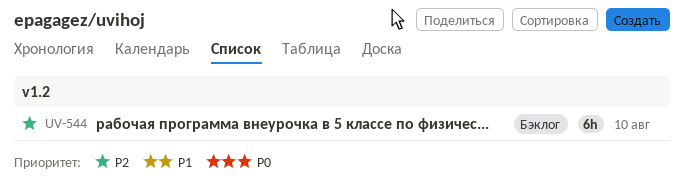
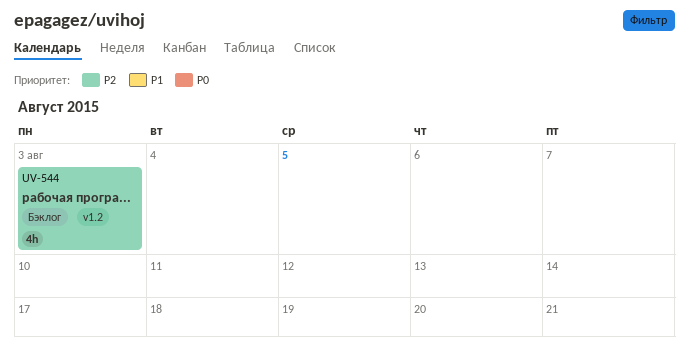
UV-544, estimate: 6h -> 4h
UV-544, due: Aug 10 -> Aug 3

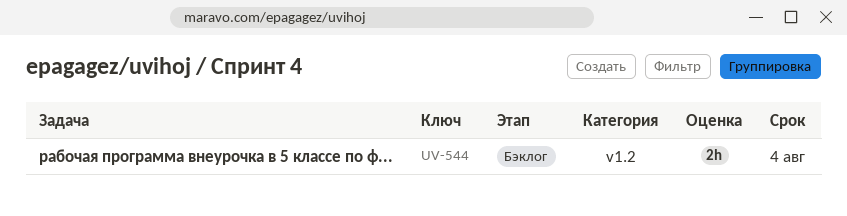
UV-544, estimate: 4h -> 2h
UV-544, due: Aug 3 -> Aug 4

